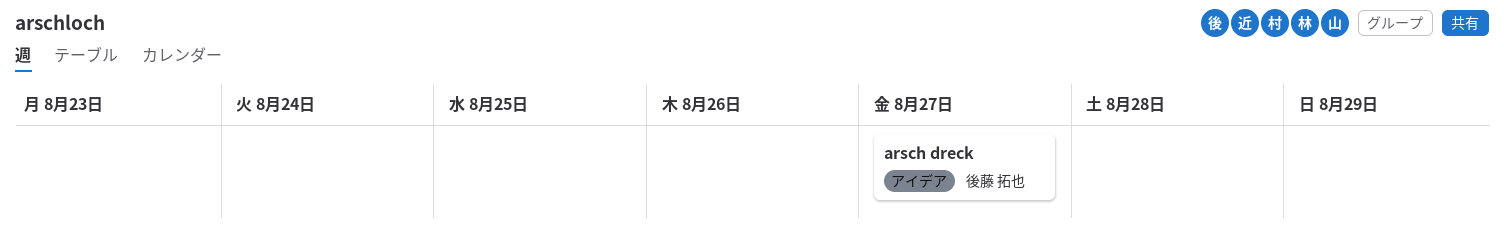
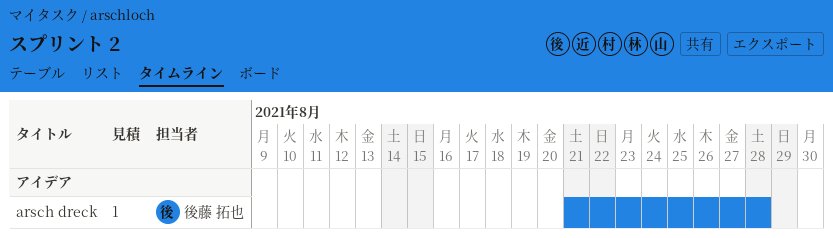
arsch dreck, due: Aug 27 -> Aug 28

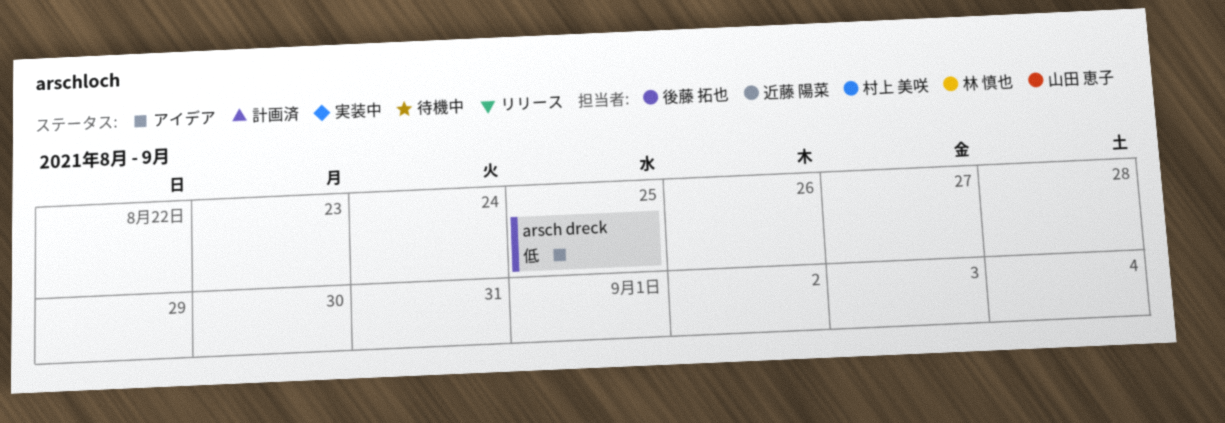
arsch dreck, due: Aug 28 -> Aug 25

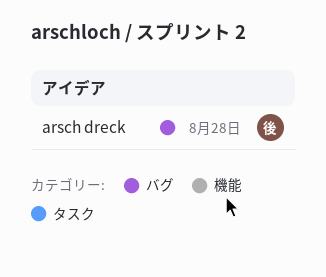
arsch dreck, due: Aug 25 -> Aug 28

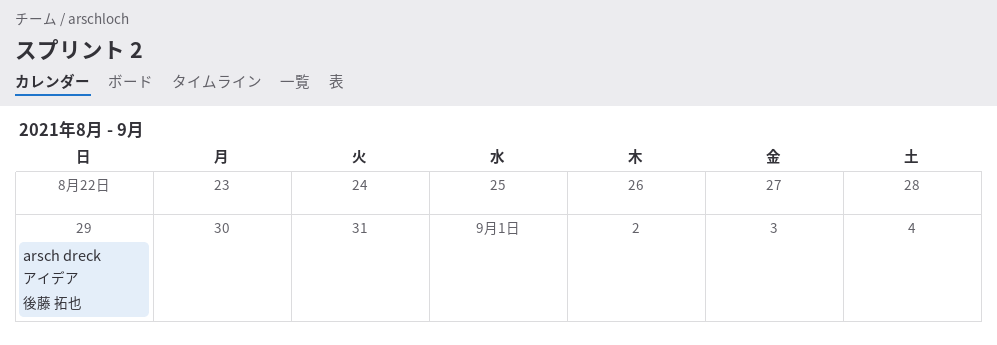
arsch dreck, due: Aug 28 -> Aug 29

